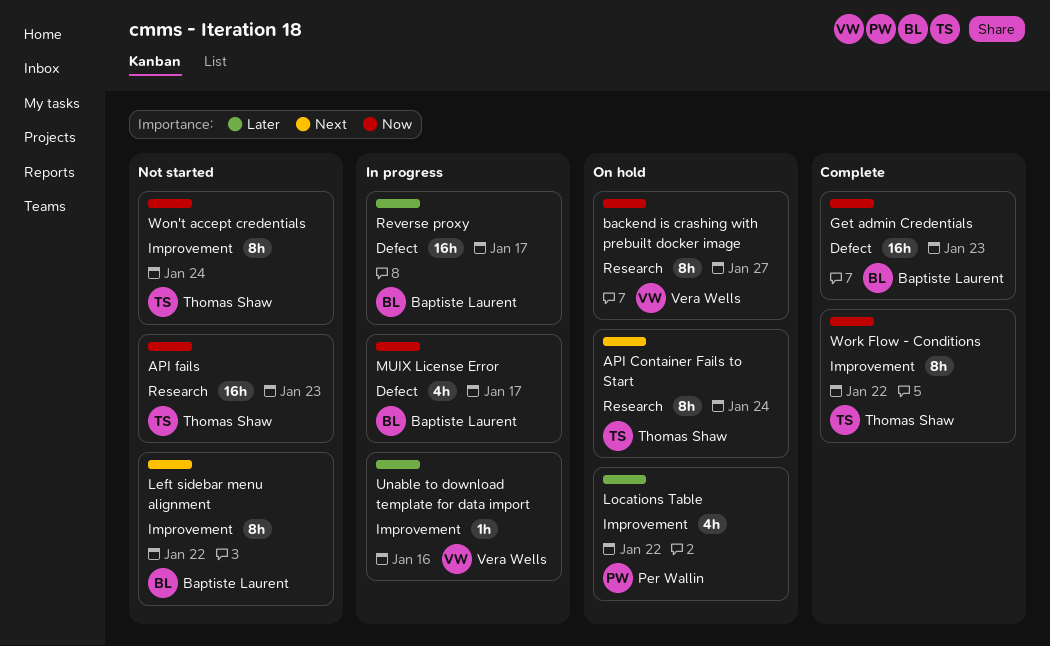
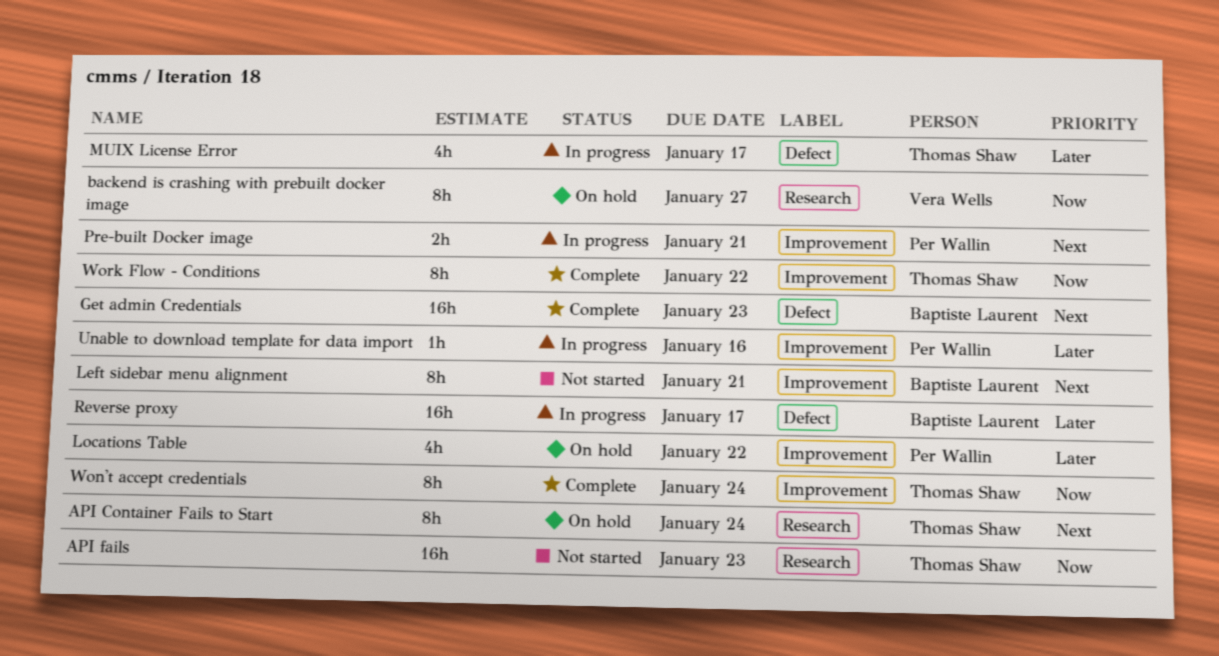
Get admin Credentials, priority: Now -> Next
Left sidebar menu alignment, due: Jan 22 -> Jan 21
MUIX License Error, owner: Baptiste Laurent -> Thomas Shaw
MUIX License Error, priority: Now -> Later
Pre-built Docker image: none -> present
Unable to download template for data import, owner: Vera Wells -> Per Wallin
Won't accept credentials, status: Not started -> Complete

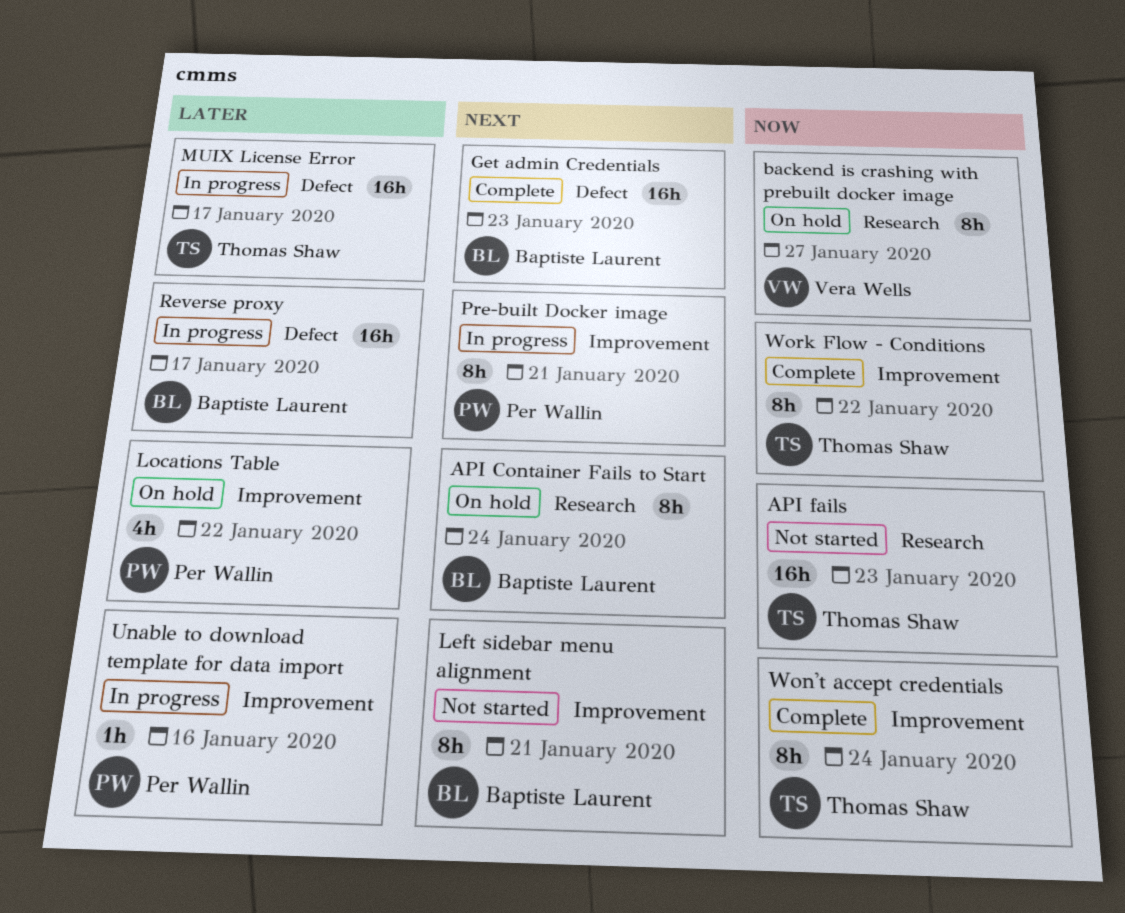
API Container Fails to Start, owner: Thomas Shaw -> Baptiste Laurent
MUIX License Error, estimate: 4h -> 16h
Pre-built Docker image, estimate: 2h -> 8h

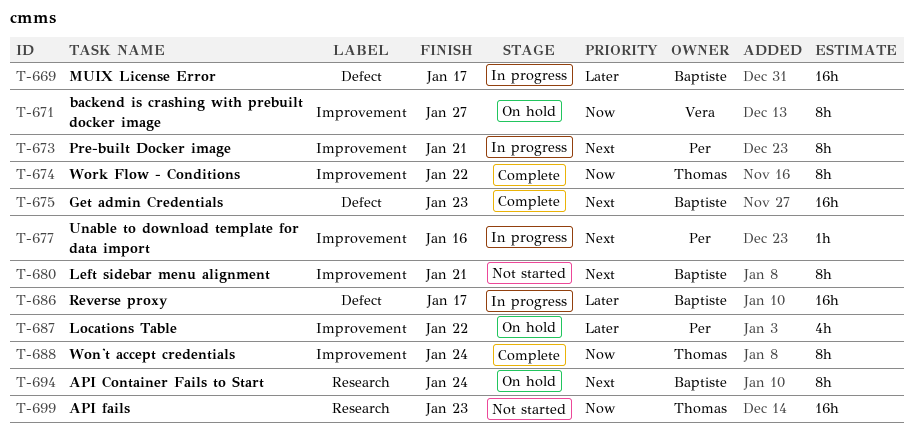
backend is crashing with prebuilt docker image, label: Research -> Improvement
MUIX License Error, owner: Thomas Shaw -> Baptiste Laurent
Unable to download template for data import, priority: Later -> Next

